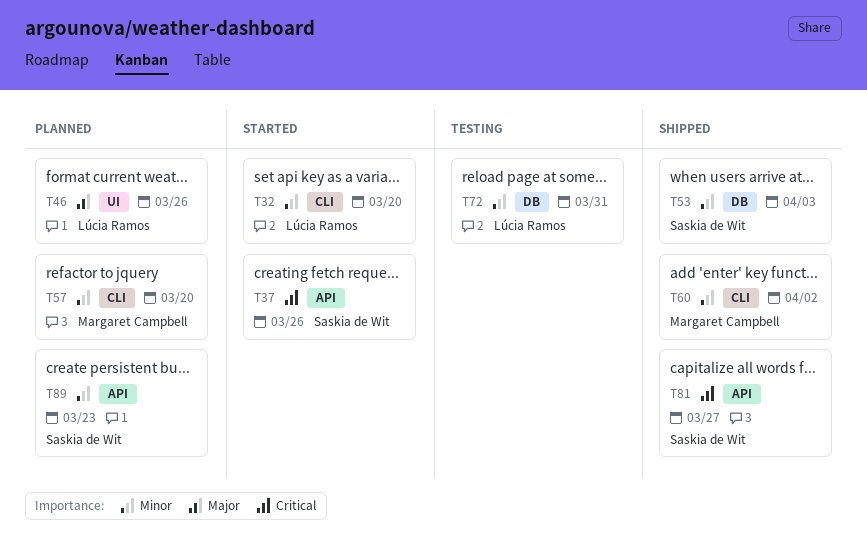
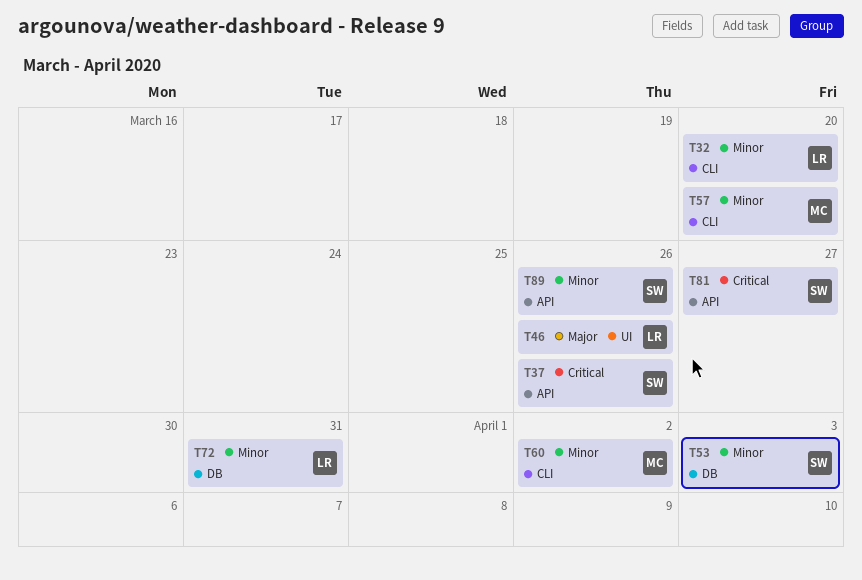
T89, due: Mar 23 -> Mar 26

